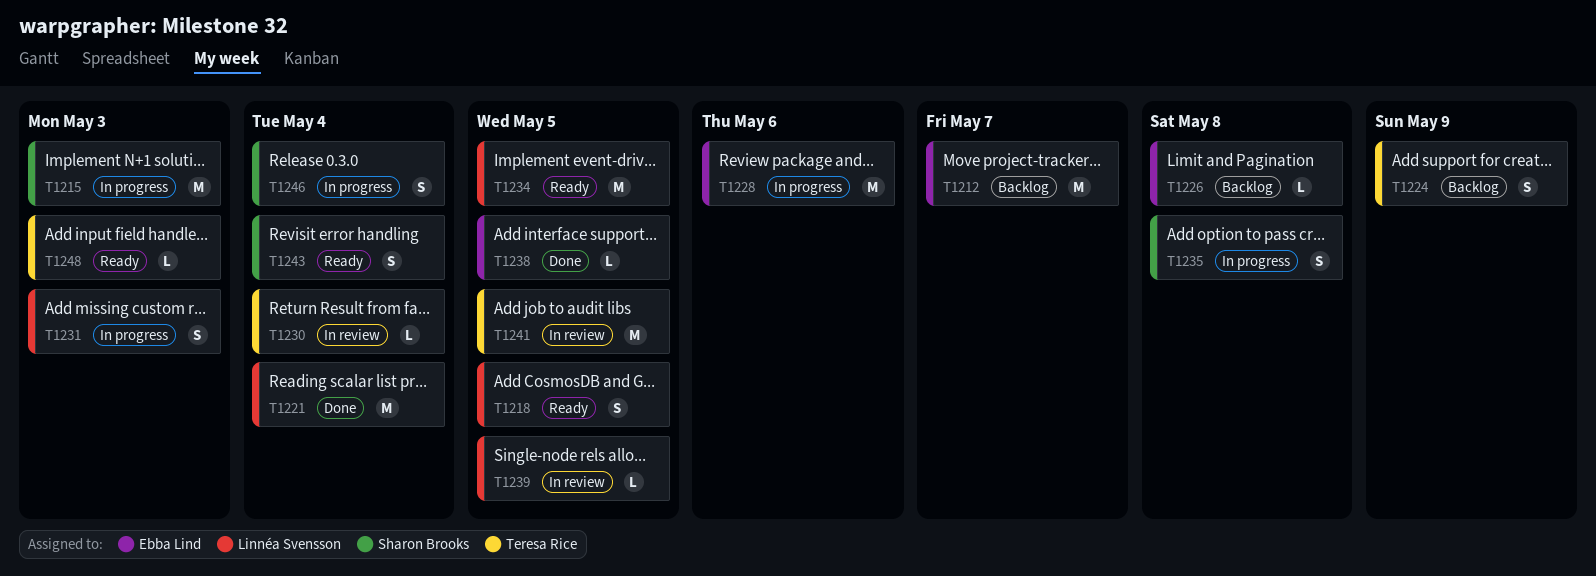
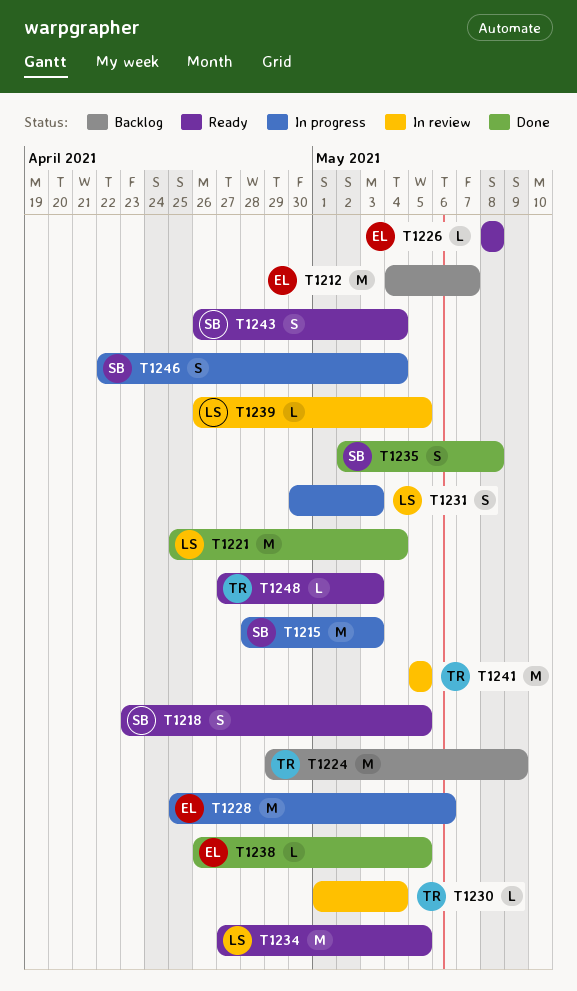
T1218, owner: Linnéa Svensson -> Sharon Brooks
T1224, estimate: S -> M
T1226, status: Backlog -> Ready
T1235, status: In progress -> Done

